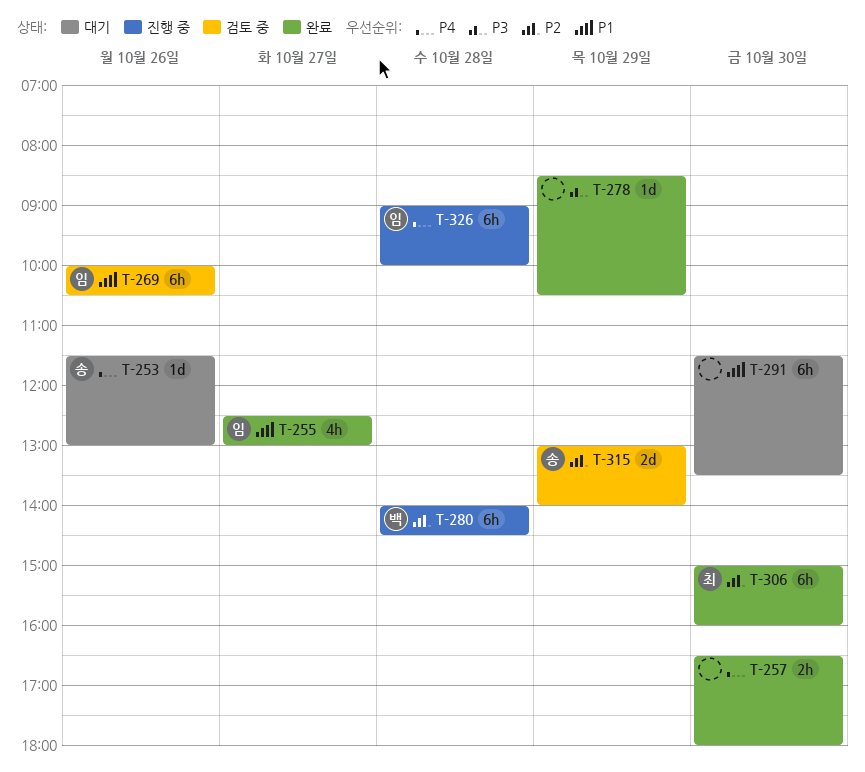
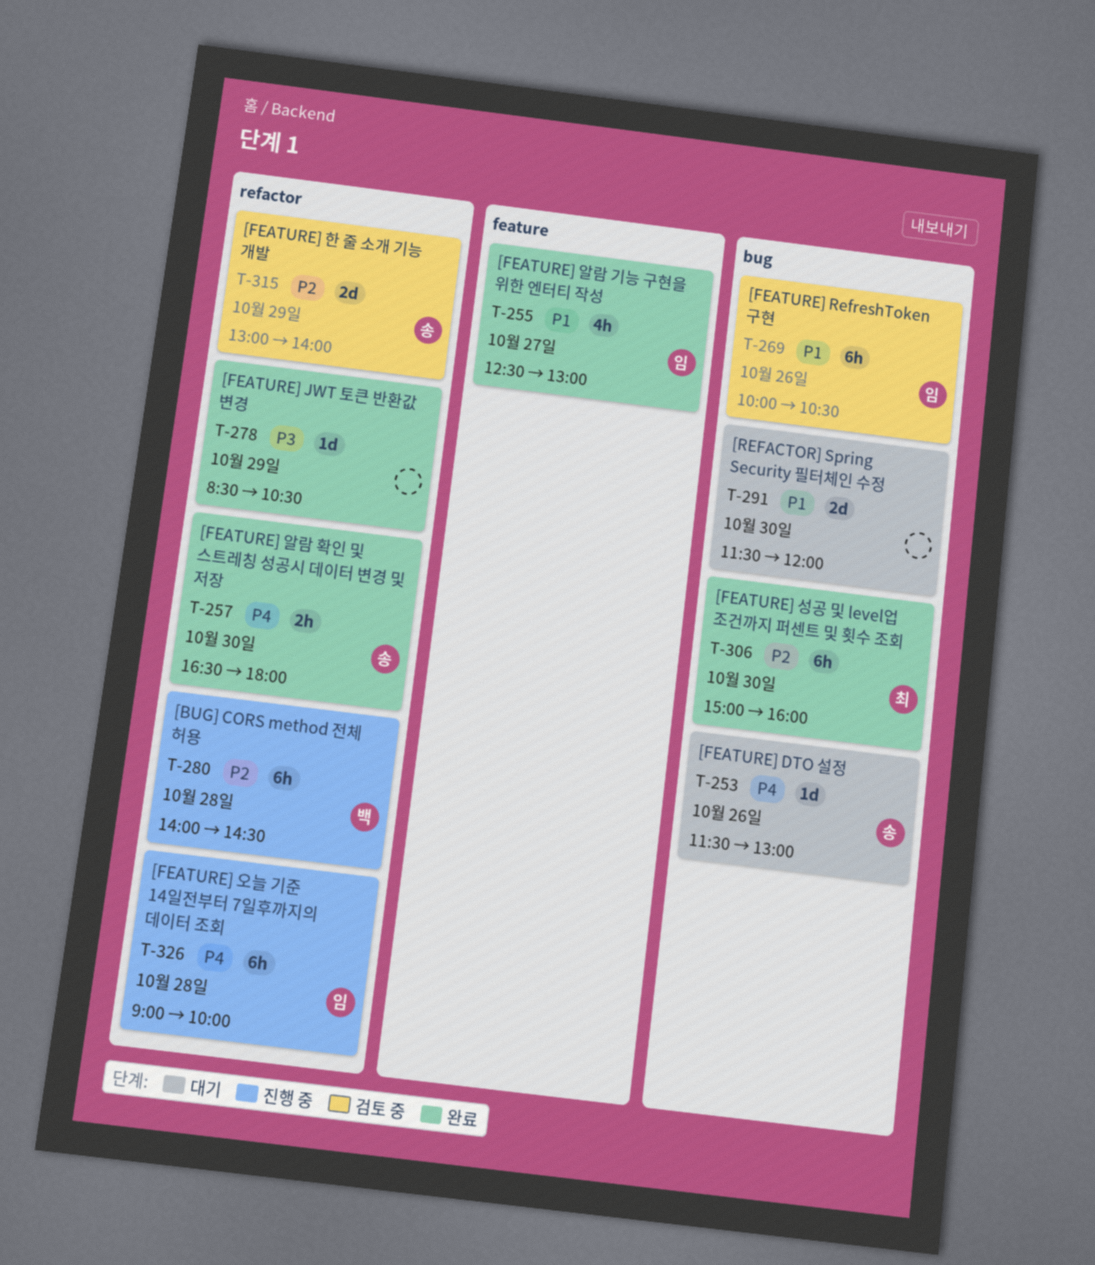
T-257, owner: none -> 송
T-291, estimate: 6h -> 2d
T-291, ends: 13:30 -> 12:00

